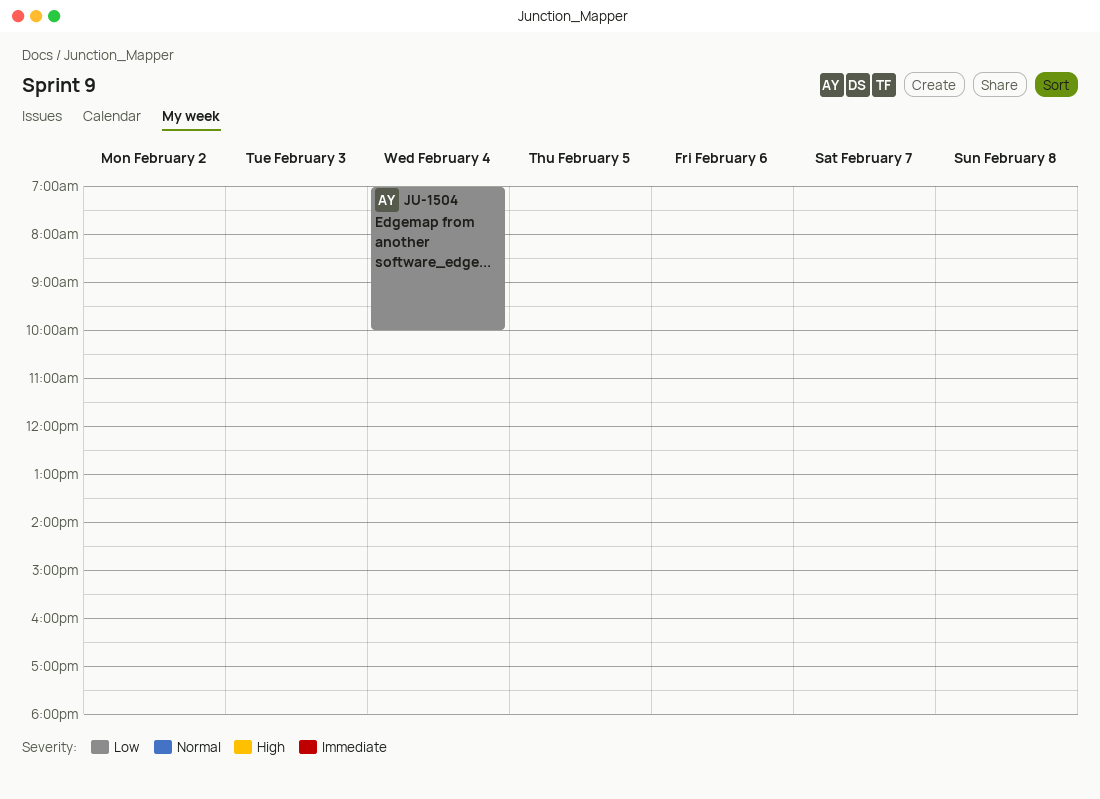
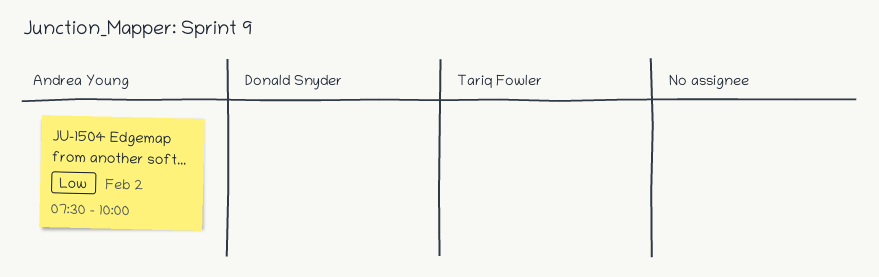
JU-1504, day: Feb 4 -> Feb 2
JU-1504, begins: 07:00 -> 07:30

